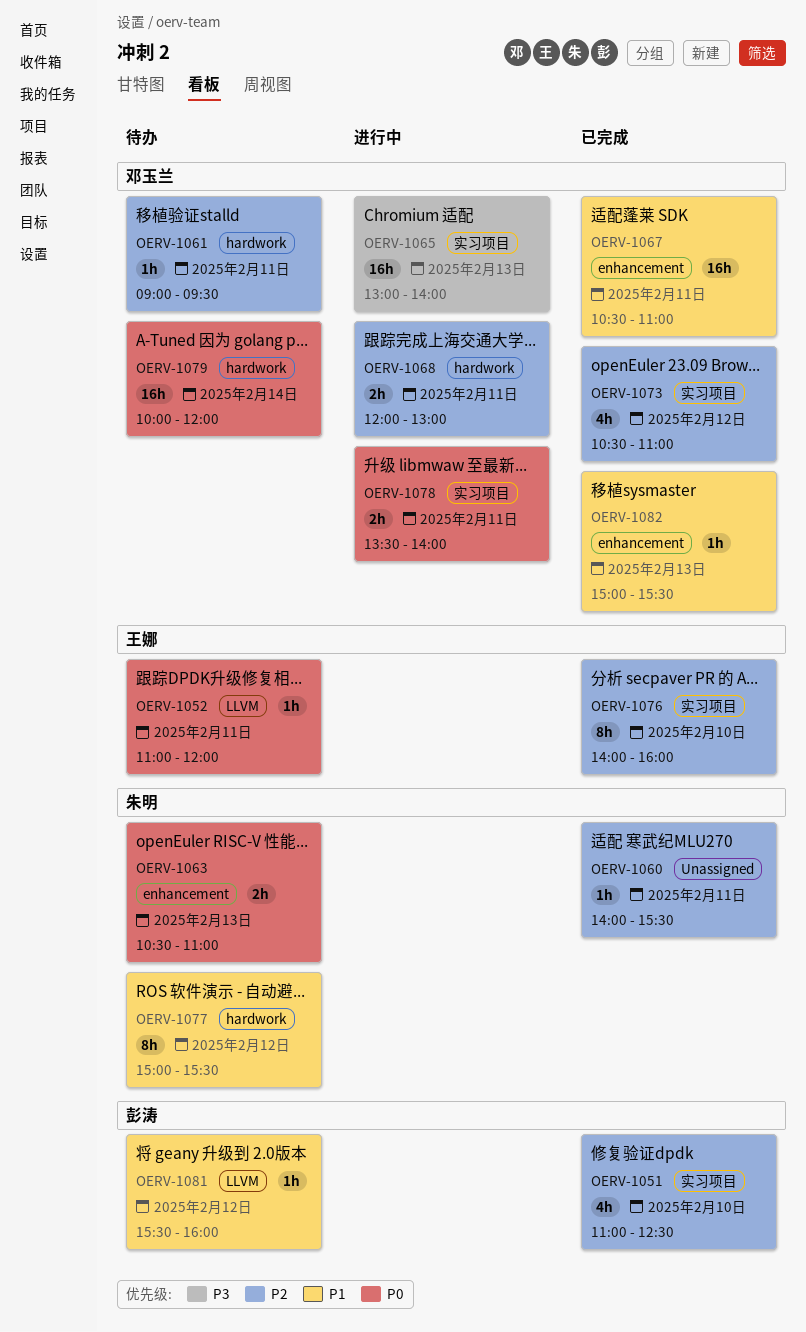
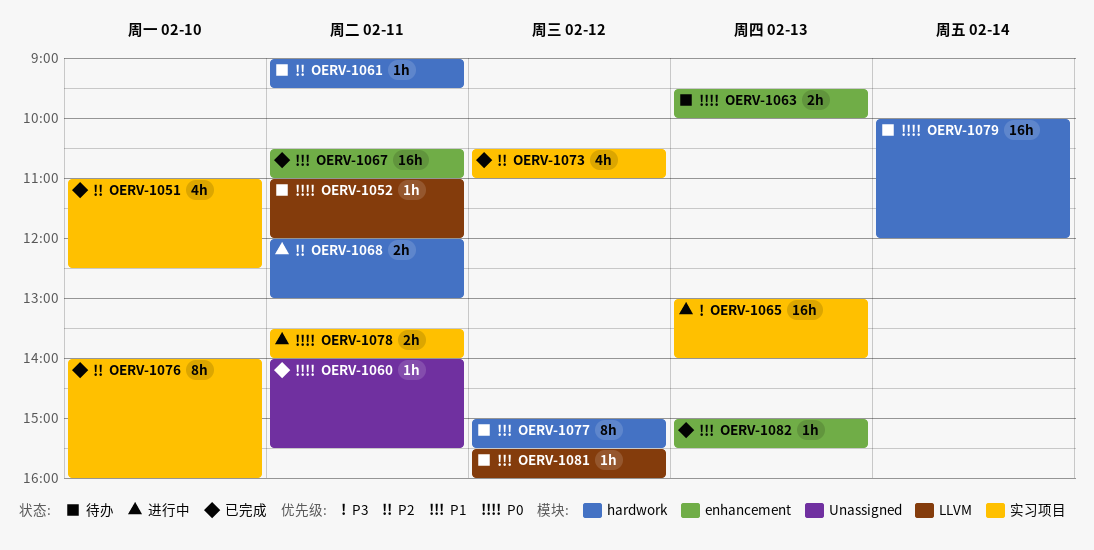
OERV-1060, priority: P2 -> P0
OERV-1063, begins: 10:30 -> 09:30
OERV-1063, ends: 11:00 -> 10:00

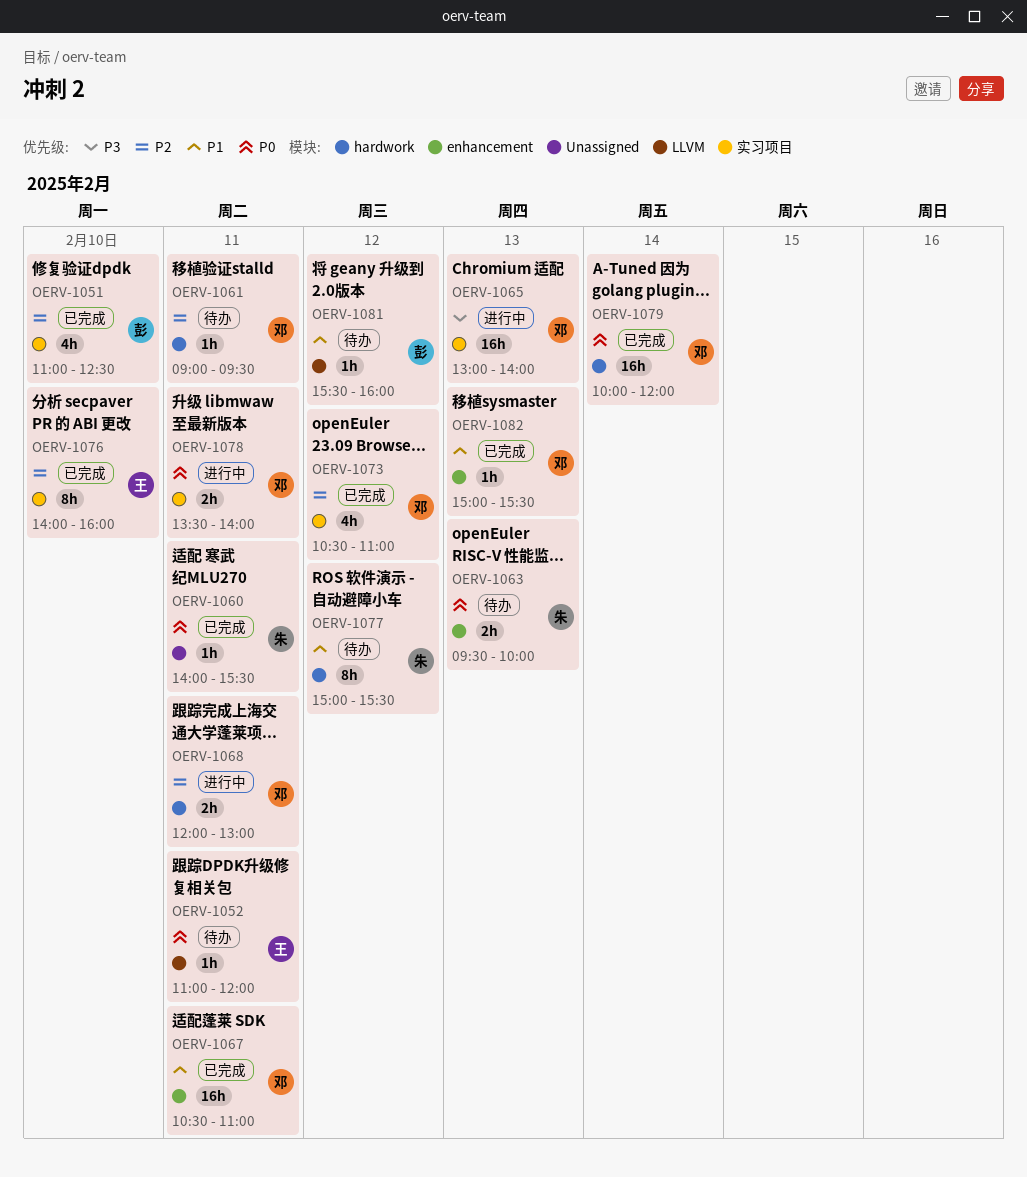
OERV-1079, status: 待办 -> 已完成

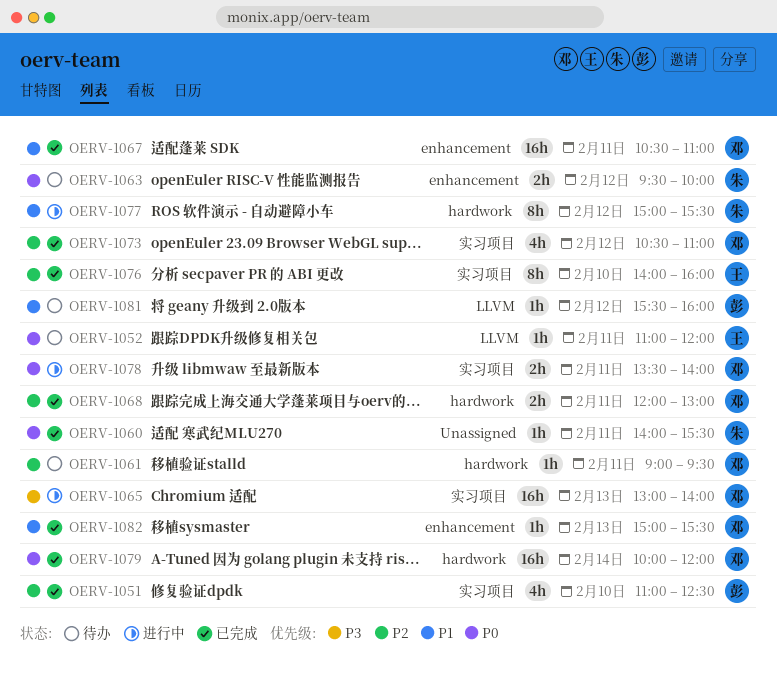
OERV-1063, day: Feb 13 -> Feb 12
OERV-1068, status: 进行中 -> 已完成
OERV-1077, status: 待办 -> 进行中

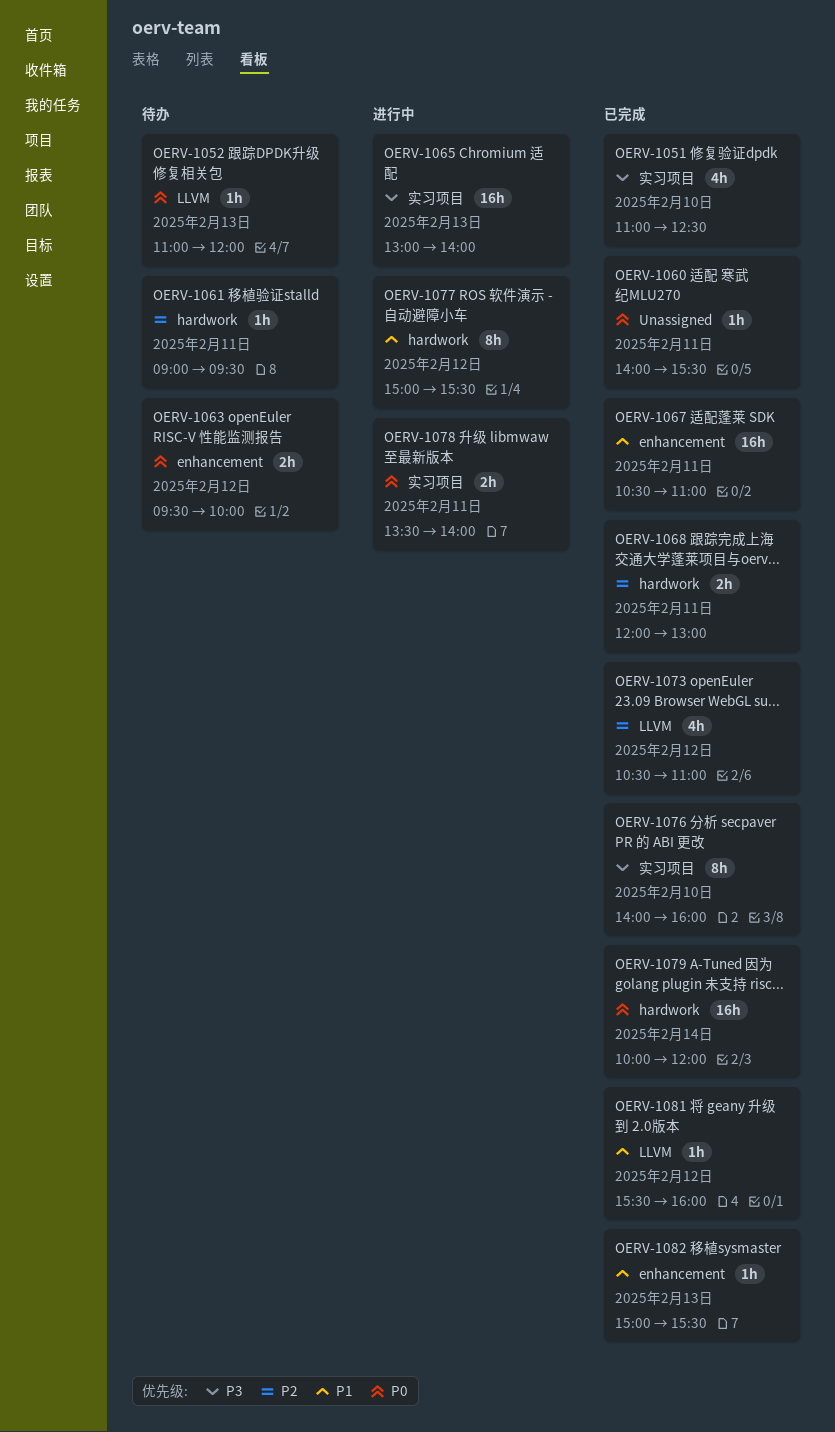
OERV-1051, priority: P2 -> P3
OERV-1052, day: Feb 11 -> Feb 13
OERV-1073, label: 实习项目 -> LLVM
OERV-1076, priority: P2 -> P3
OERV-1081, status: 待办 -> 已完成

